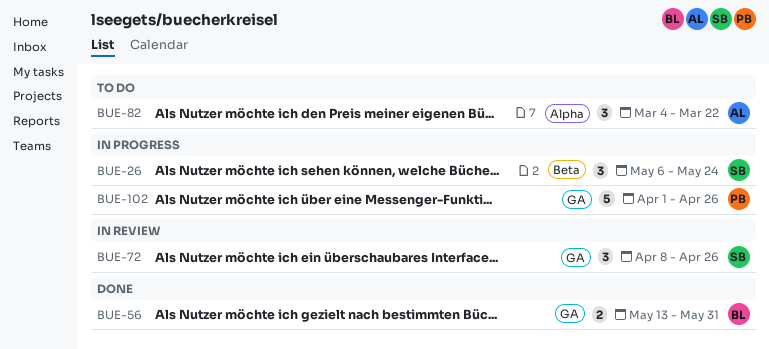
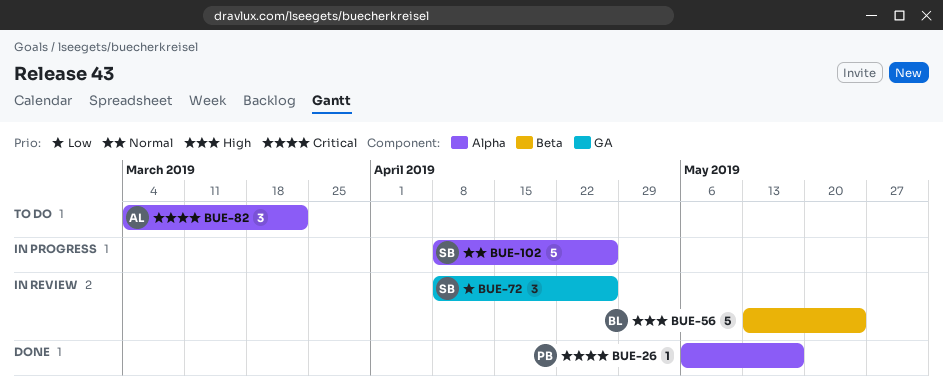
BUE-26, status: In progress -> Done
BUE-26, owner: SB -> PB
BUE-26, label: Beta -> Alpha
BUE-26, estimate: 3 -> 1
BUE-26, due: May 24 -> May 17
BUE-56, status: Done -> In review
BUE-56, label: GA -> Beta
BUE-56, estimate: 2 -> 5
BUE-56, due: May 31 -> May 24
BUE-102, owner: PB -> SB
BUE-102, label: GA -> Alpha
BUE-102, start: Apr 1 -> Apr 8

